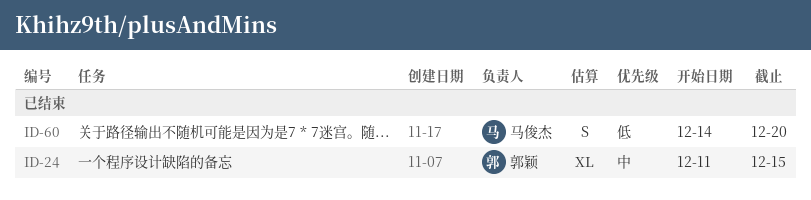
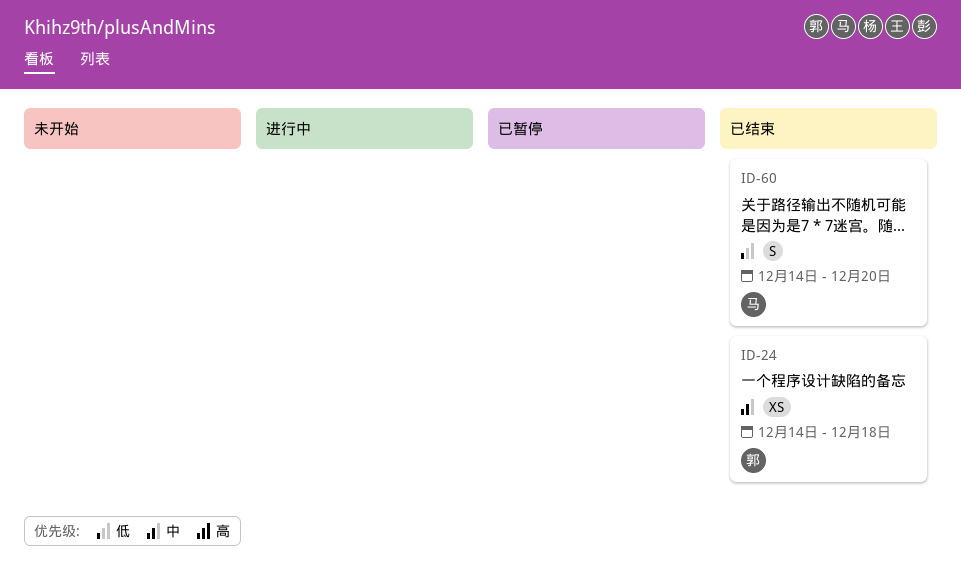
ID-24, estimate: XL -> XS
ID-24, start: Dec 11 -> Dec 14
ID-24, due: Dec 15 -> Dec 18

